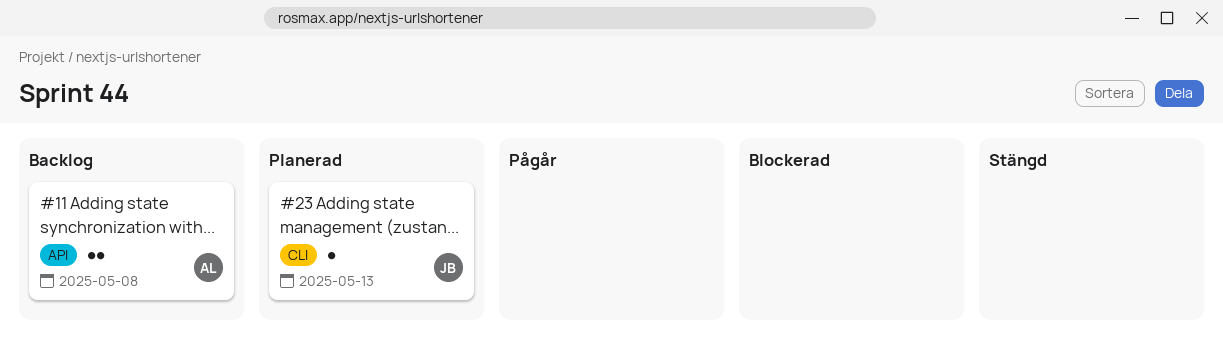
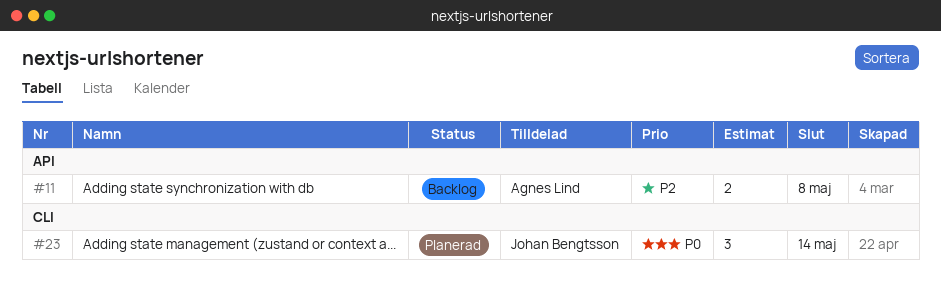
#23, estimate: 1 -> 3
#23, due: May 13 -> May 14

